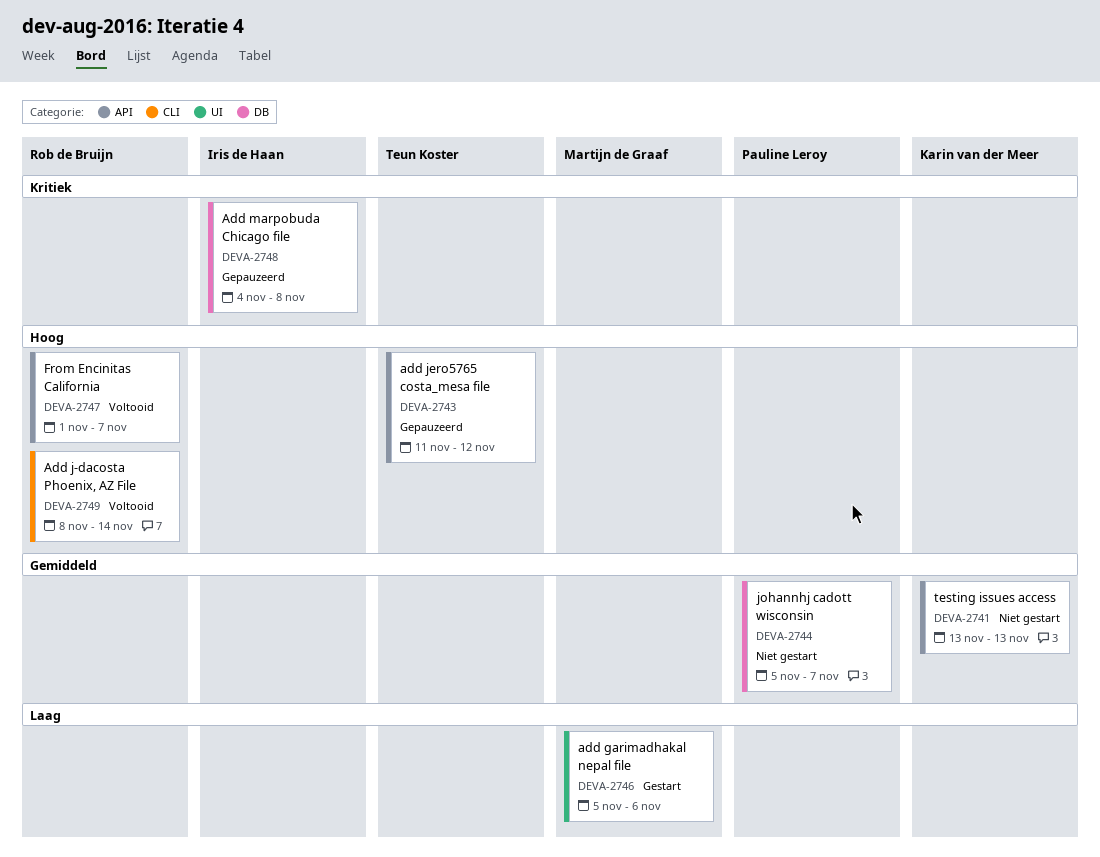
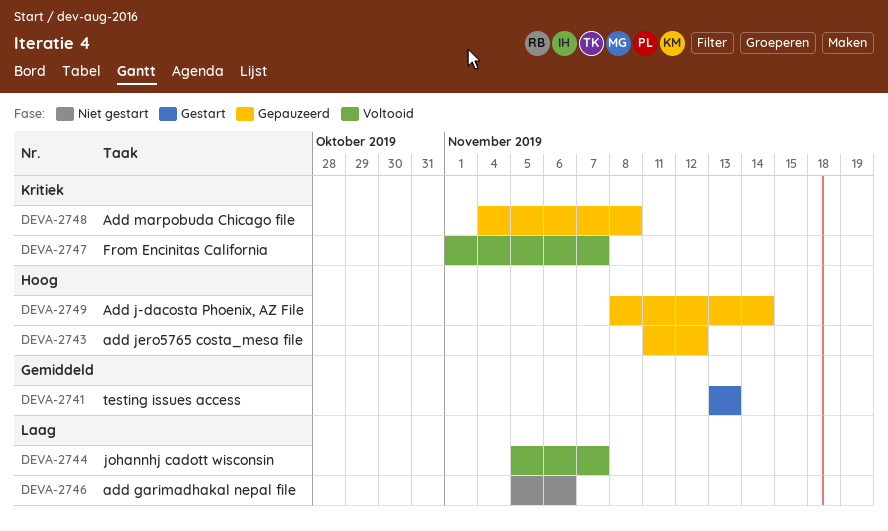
DEVA-2741, status: Niet gestart -> Gestart
DEVA-2744, status: Niet gestart -> Voltooid
DEVA-2744, priority: Gemiddeld -> Laag
DEVA-2746, status: Gestart -> Niet gestart
DEVA-2747, priority: Hoog -> Kritiek
DEVA-2749, status: Voltooid -> Gepauzeerd

